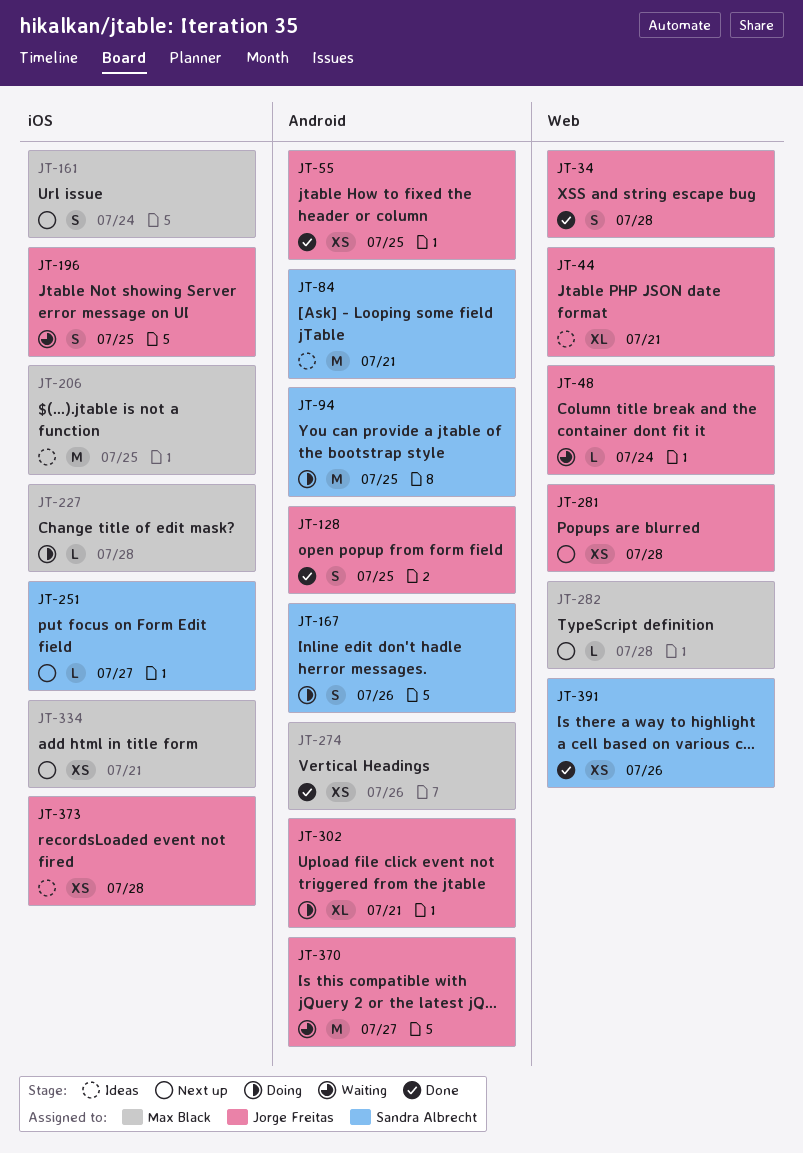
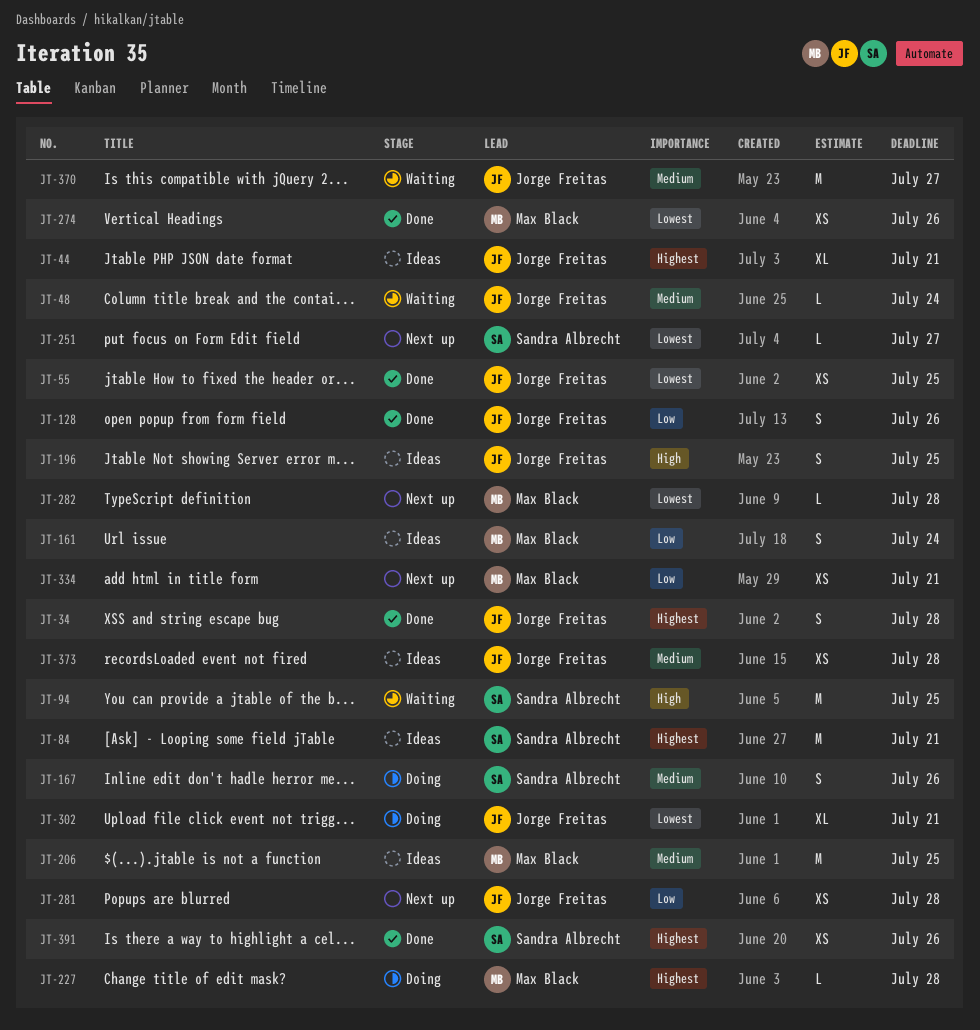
JT-94, status: Doing -> Waiting
JT-128, due: Jul 25 -> Jul 26
JT-161, status: Next up -> Ideas
JT-196, status: Waiting -> Ideas

